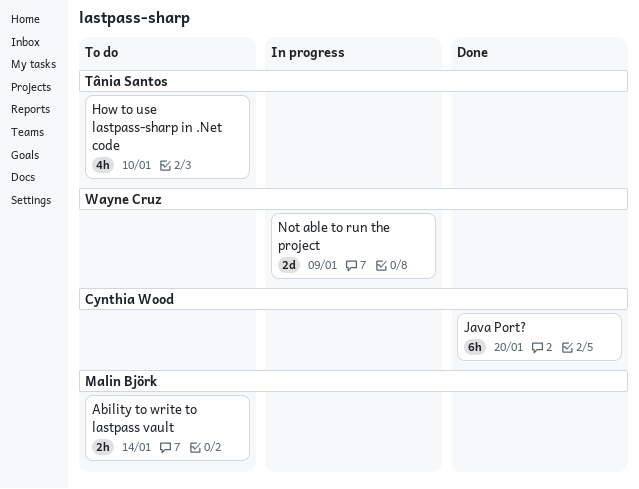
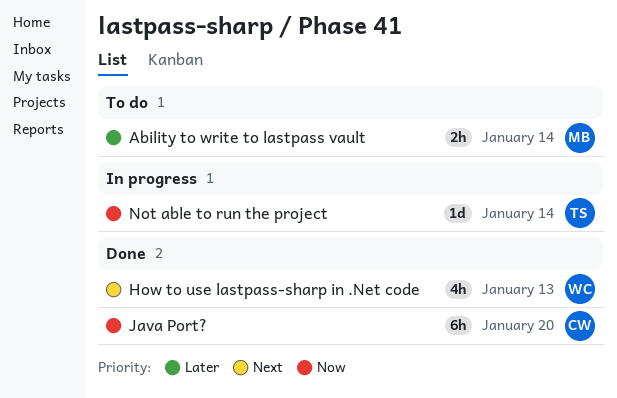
How to use lastpass-sharp in .Net code, status: To do -> Done
How to use lastpass-sharp in .Net code, owner: Tânia Santos -> Wayne Cruz
How to use lastpass-sharp in .Net code, due: Jan 10 -> Jan 13
Not able to run the project, owner: Wayne Cruz -> Tânia Santos
Not able to run the project, estimate: 2d -> 1d
Not able to run the project, due: Jan 9 -> Jan 14

